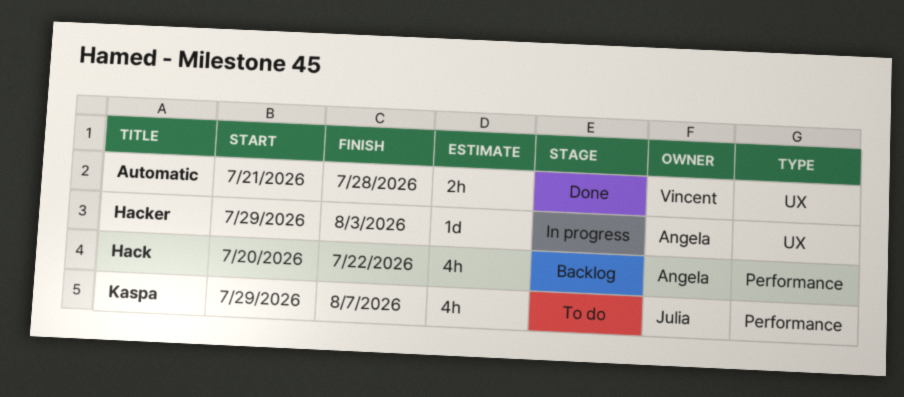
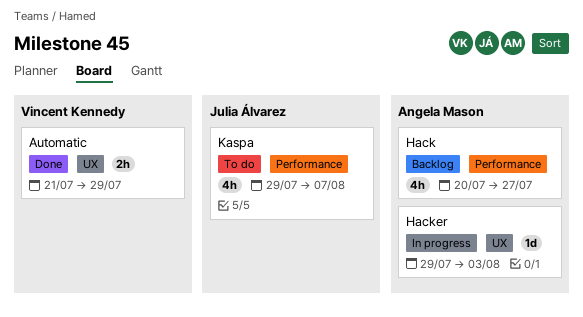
Automatic, due: Jul 28 -> Jul 29
Hack, due: Jul 22 -> Jul 27

